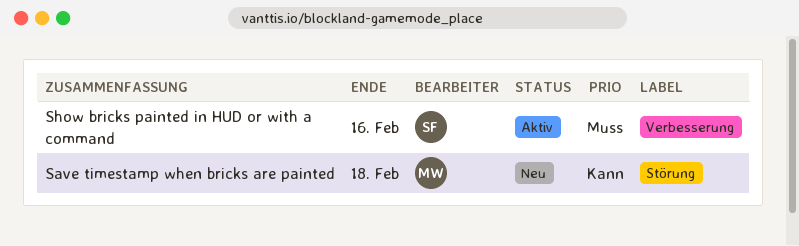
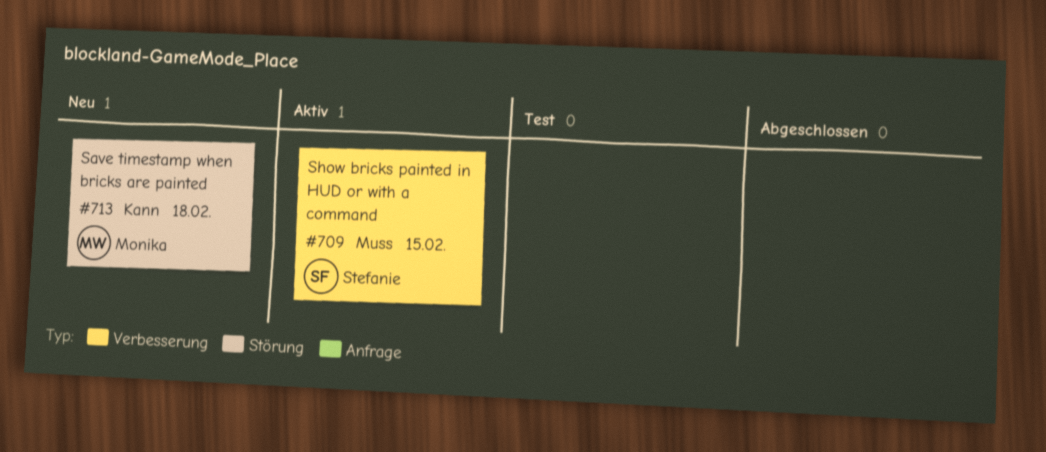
Show bricks painted in HUD or with a command, due: Feb 16 -> Feb 15

